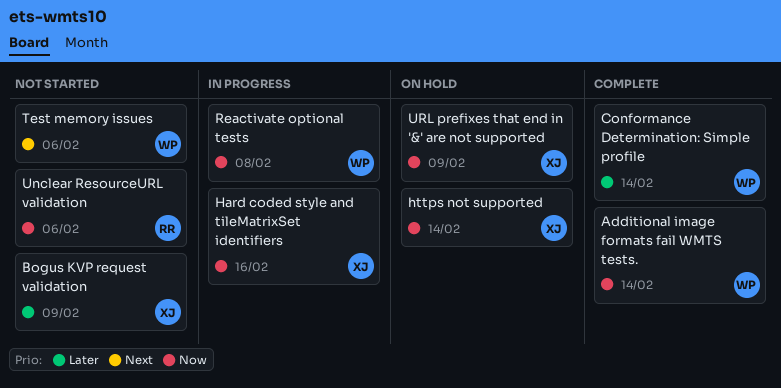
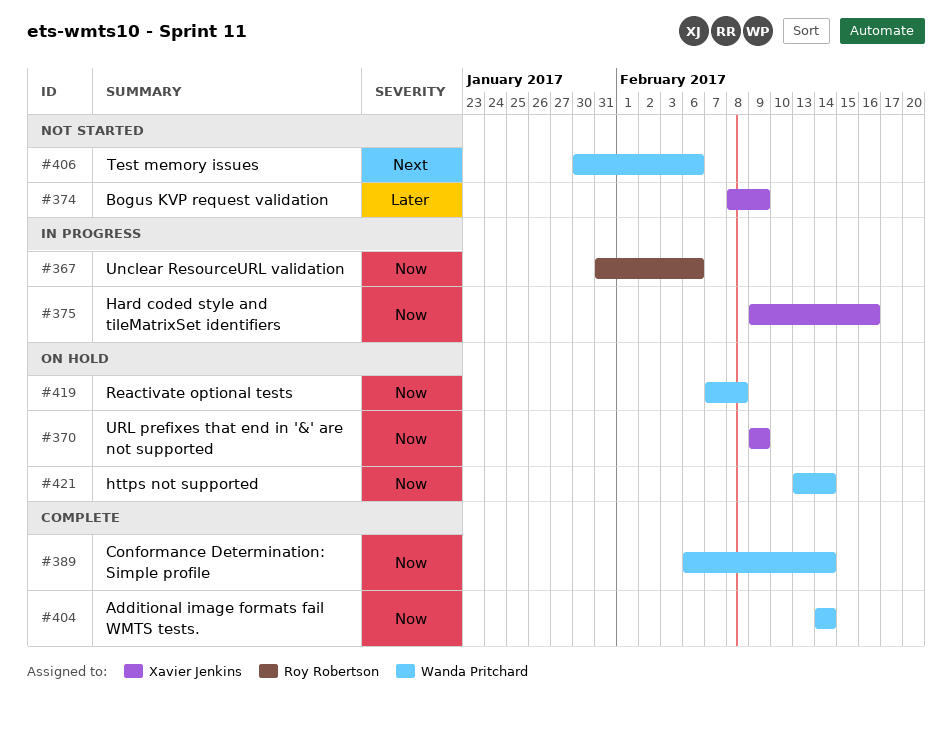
Conformance Determination: Simple profile, priority: Later -> Now
https not supported, owner: Xavier Jenkins -> Wanda Pritchard
Reactivate optional tests, status: In progress -> On hold
Unclear ResourceURL validation, status: Not started -> In progress

